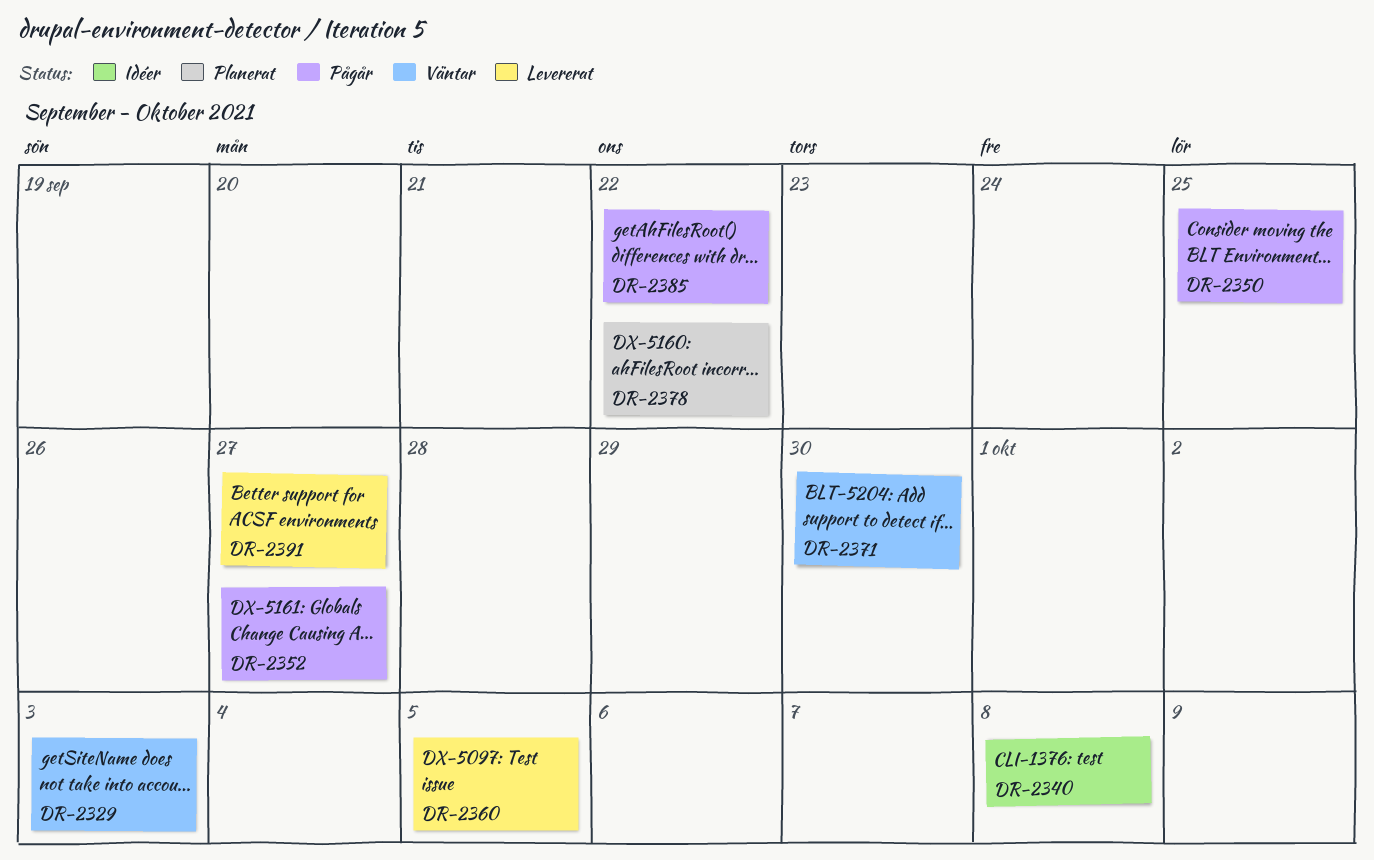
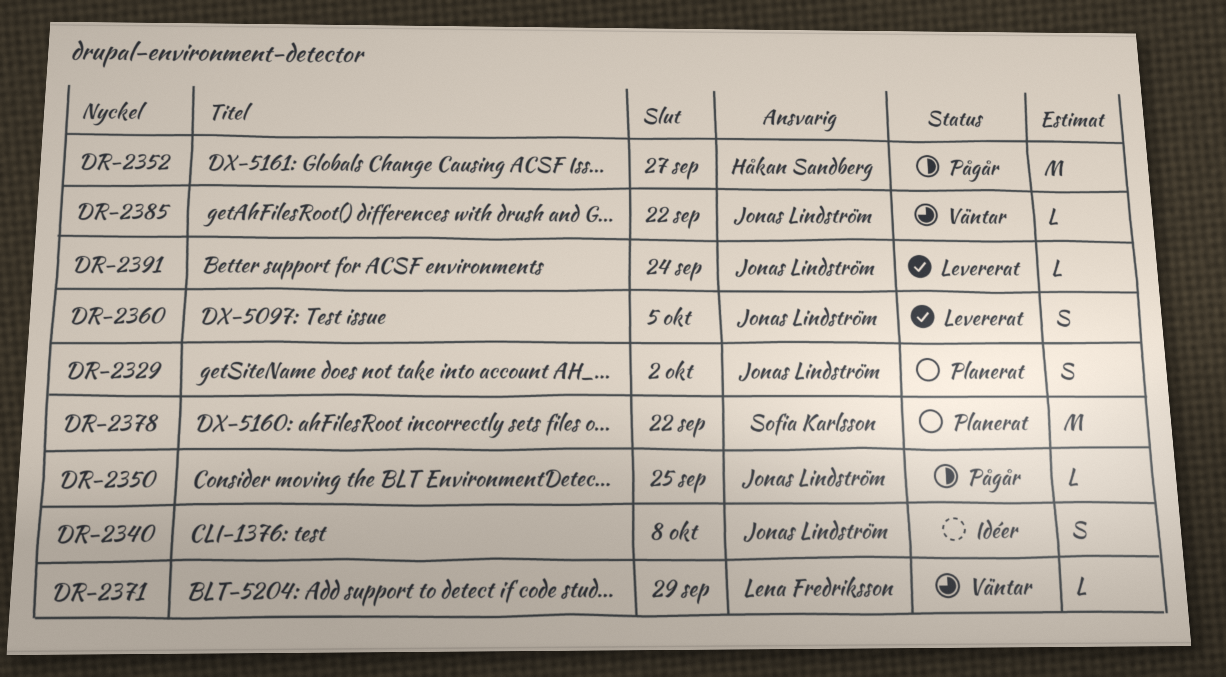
DR-2329, status: Väntar -> Planerat
DR-2329, due: Oct 3 -> Oct 2
DR-2371, due: Sep 30 -> Sep 29
DR-2385, status: Pågår -> Väntar
DR-2391, due: Sep 27 -> Sep 24

